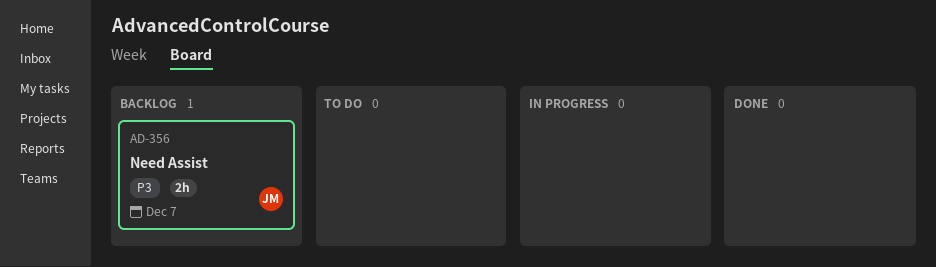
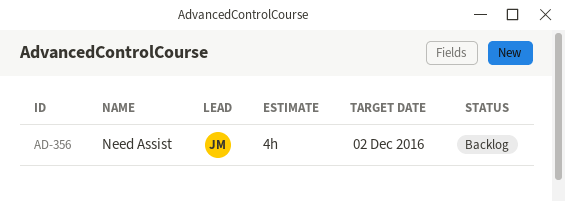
AD-356, estimate: 2h -> 4h
AD-356, due: Dec 7 -> Dec 2

